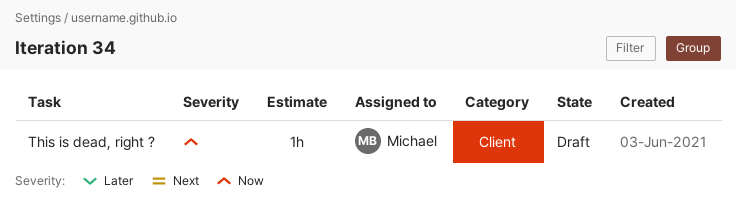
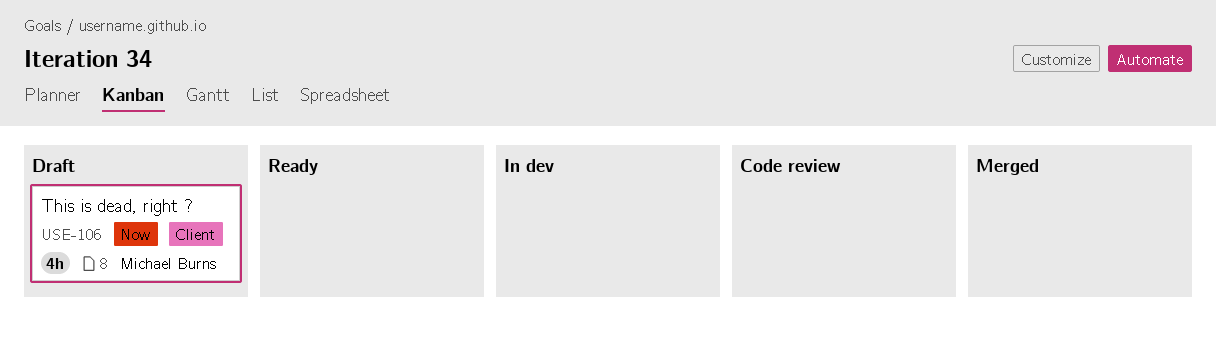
This is dead, right ?, estimate: 1h -> 4h

